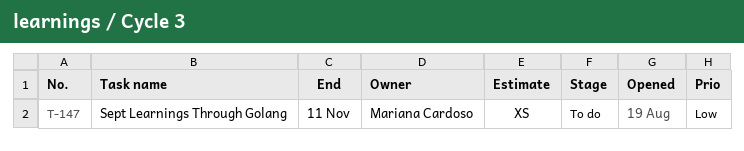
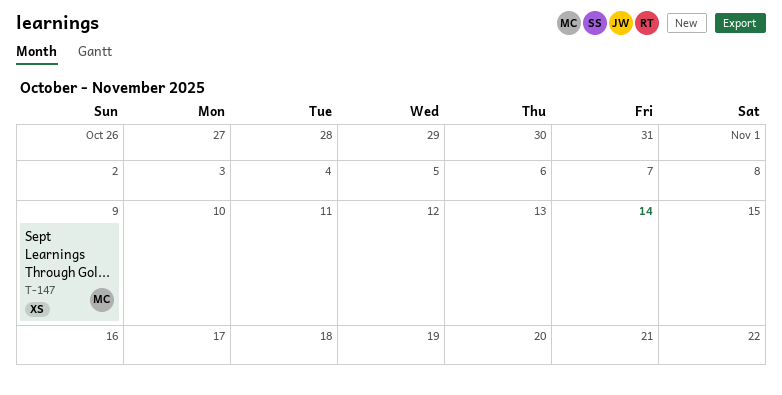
T-147, due: Nov 11 -> Nov 9

